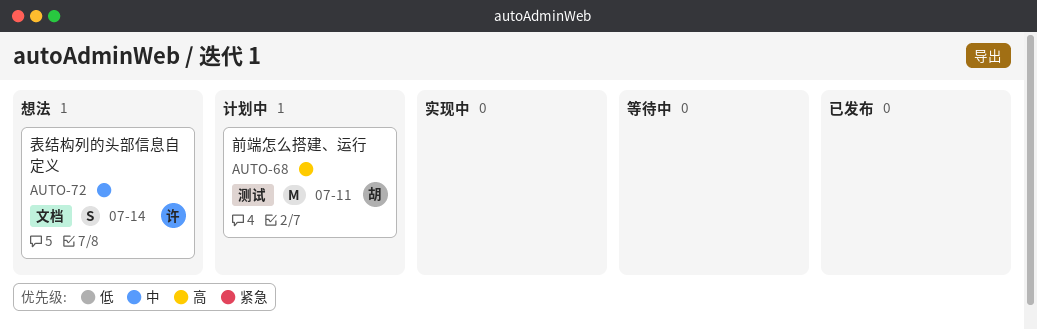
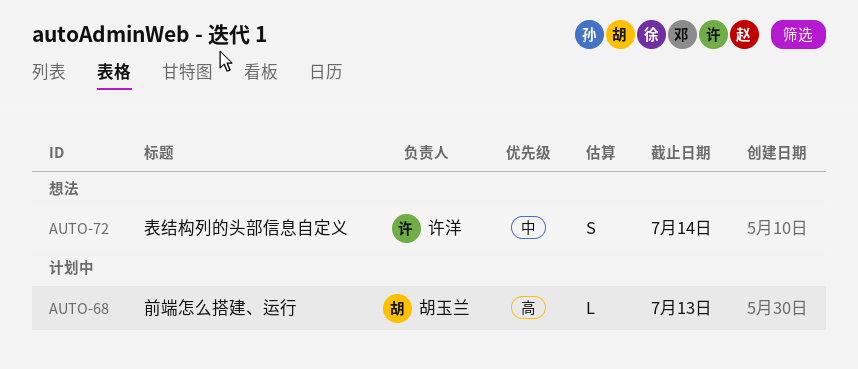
AUTO-68, estimate: M -> L
AUTO-68, due: Jul 11 -> Jul 13

